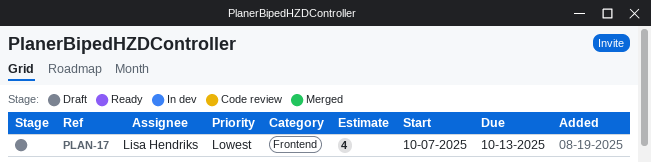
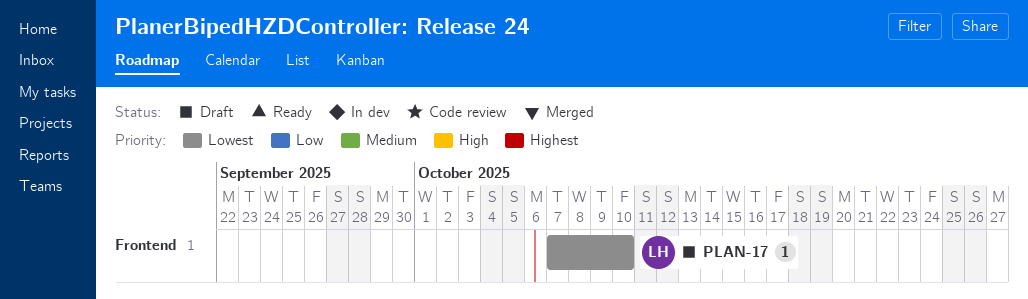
PLAN-17, estimate: 4 -> 1
PLAN-17, due: Oct 13 -> Oct 10

